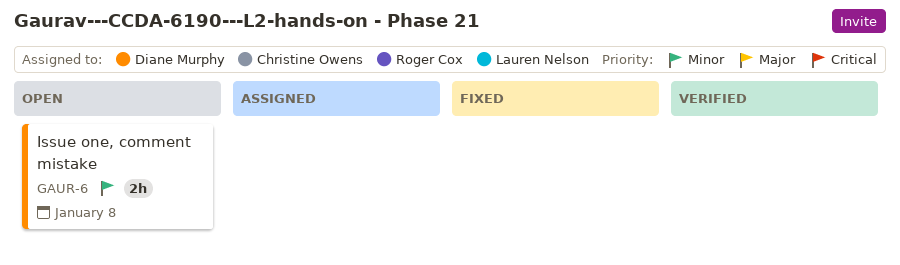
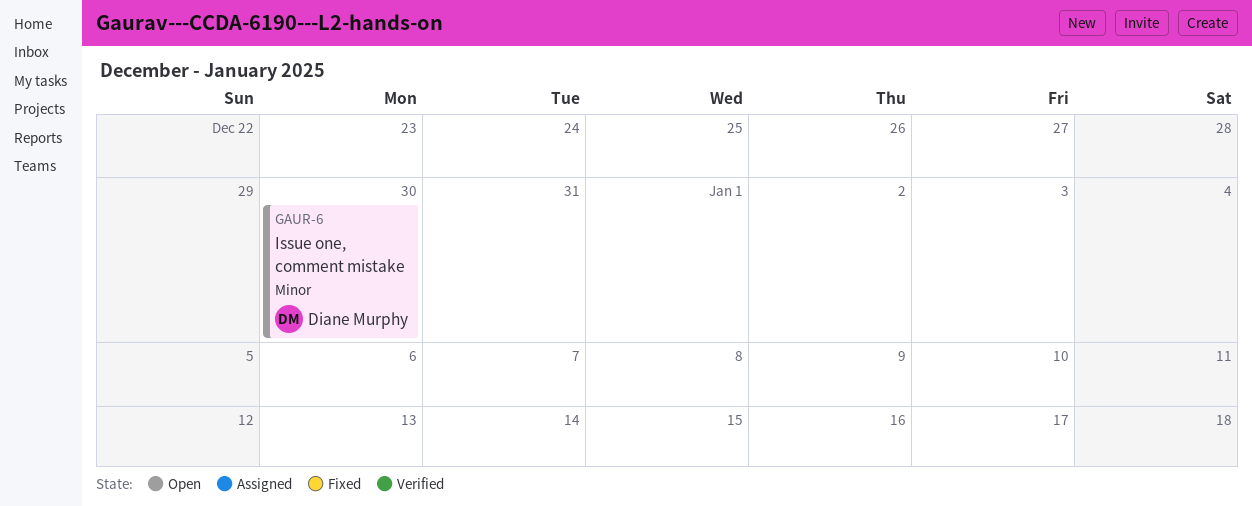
GAUR-6, due: Jan 8 -> Dec 30

